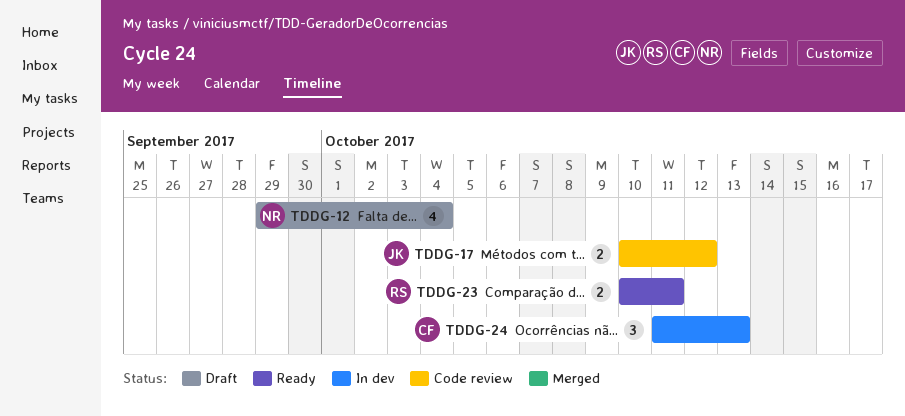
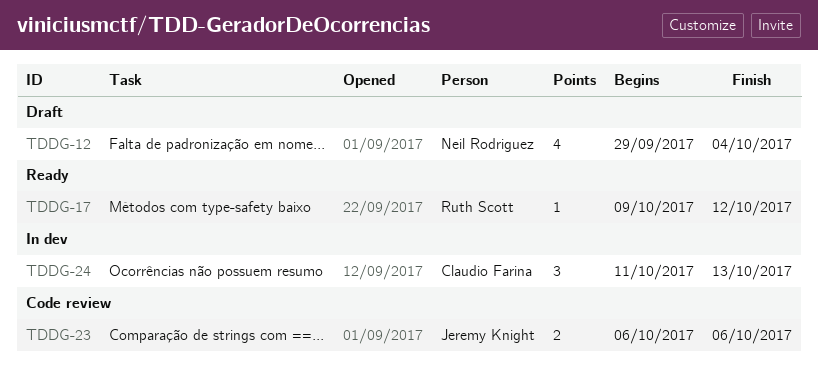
TDDG-17, status: Code review -> Ready
TDDG-17, owner: Jeremy Knight -> Ruth Scott
TDDG-17, estimate: 2 -> 1
TDDG-17, start: Oct 10 -> Oct 9
TDDG-23, status: Ready -> Code review
TDDG-23, owner: Ruth Scott -> Jeremy Knight
TDDG-23, start: Oct 10 -> Oct 6
TDDG-23, due: Oct 11 -> Oct 6

